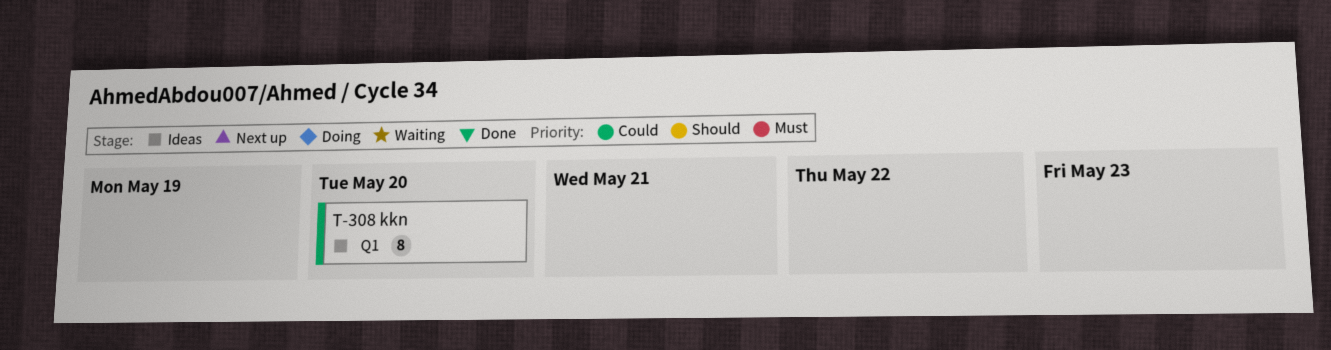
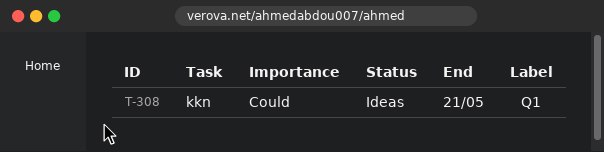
T-308, due: May 20 -> May 21

